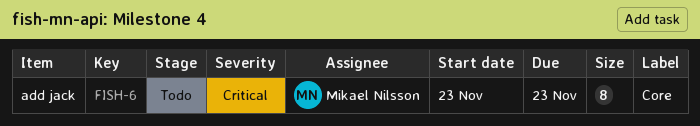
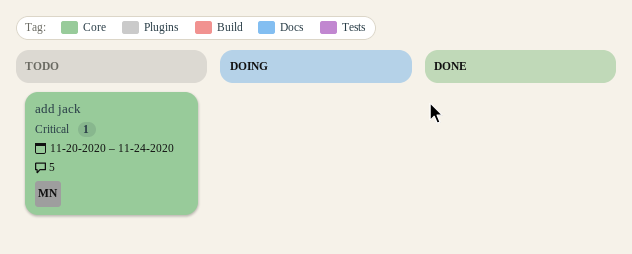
add jack, estimate: 8 -> 1
add jack, start: Nov 23 -> Nov 20
add jack, due: Nov 23 -> Nov 24

